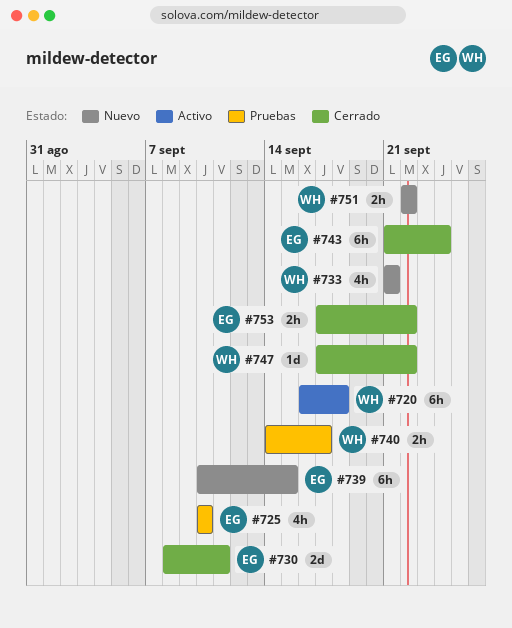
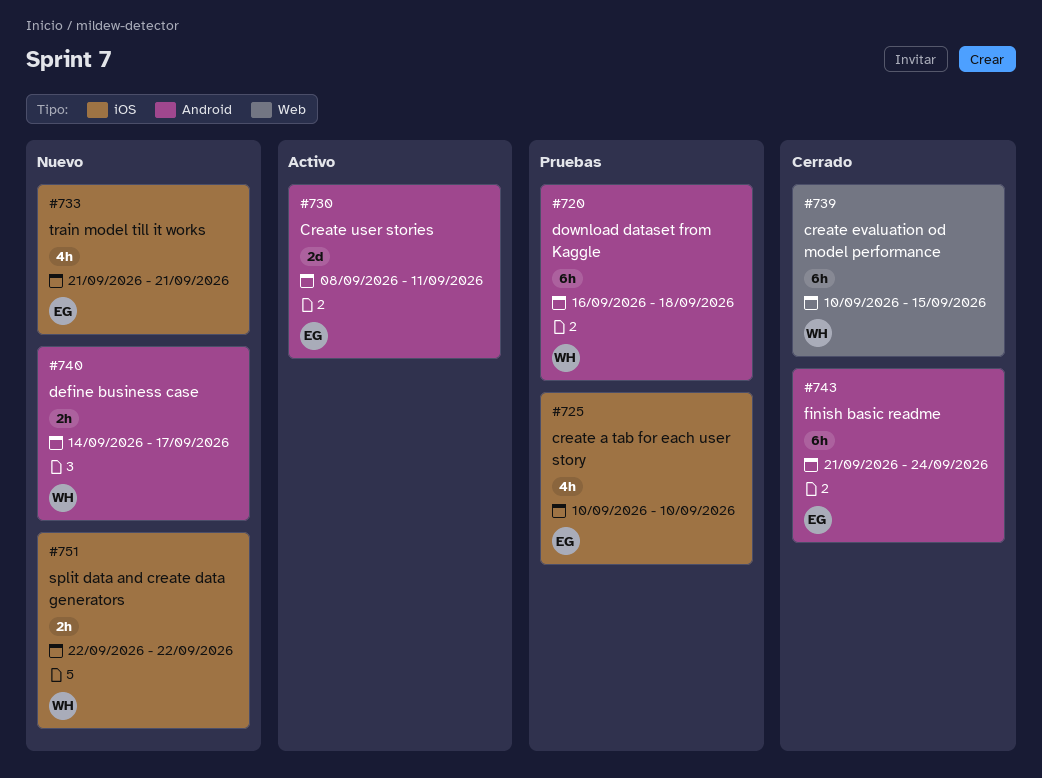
#720, status: Activo -> Pruebas
#730, status: Cerrado -> Activo
#733, owner: WH -> EG
#739, status: Nuevo -> Cerrado
#739, owner: EG -> WH
#740, status: Pruebas -> Nuevo
#747: present -> none
#753: present -> none

